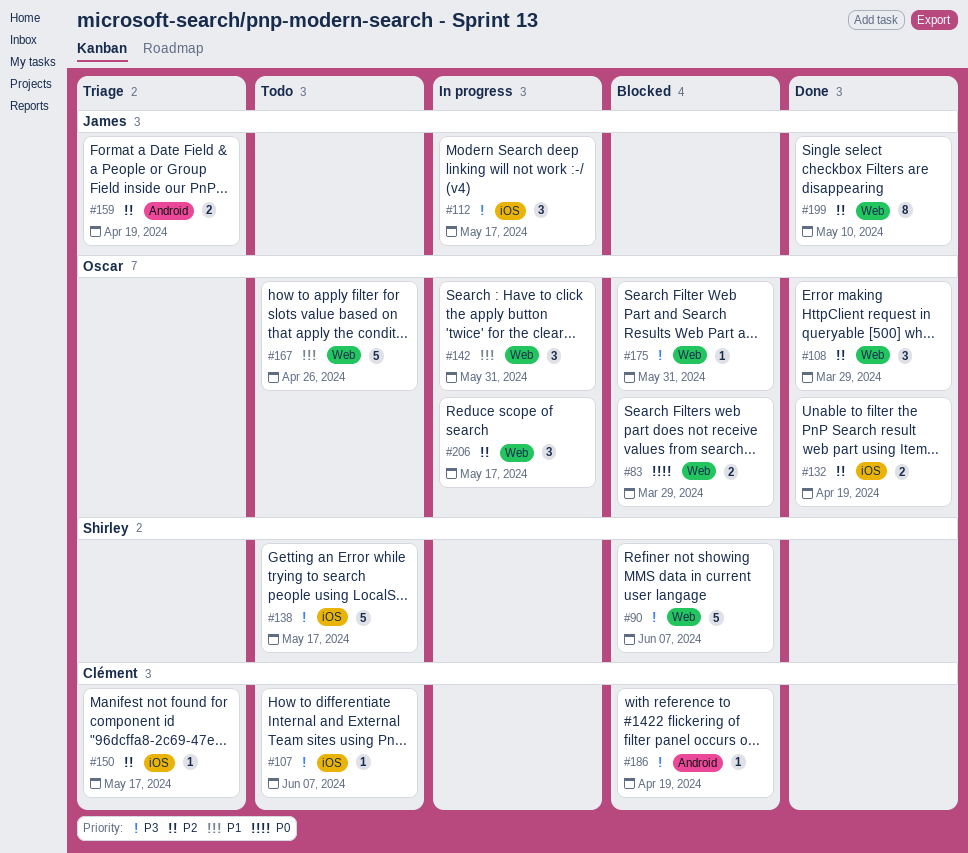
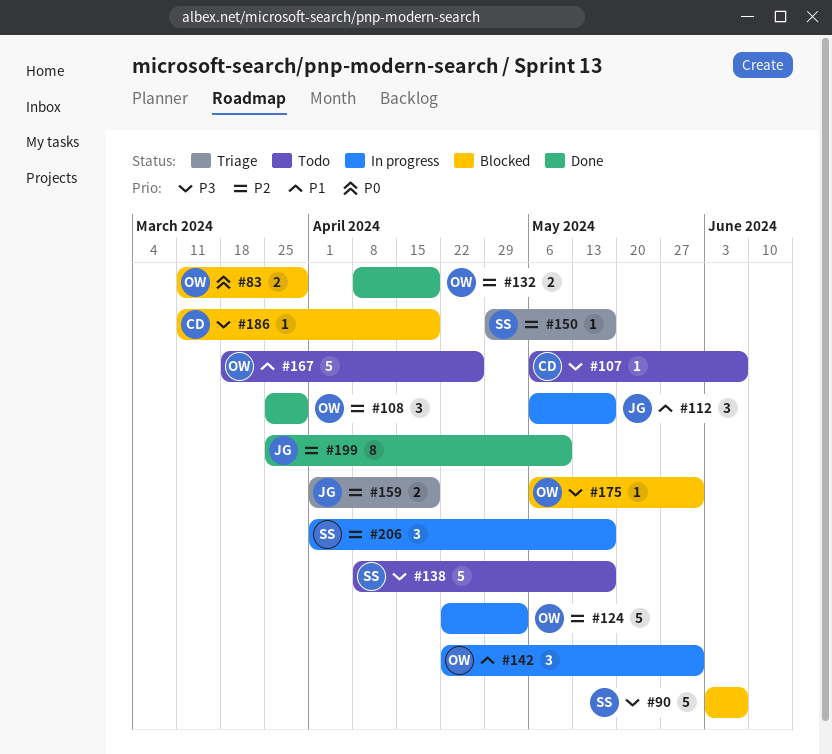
#112, priority: P3 -> P1
#124: none -> present
#150, owner: Clément -> Shirley
#206, owner: Oscar -> Shirley

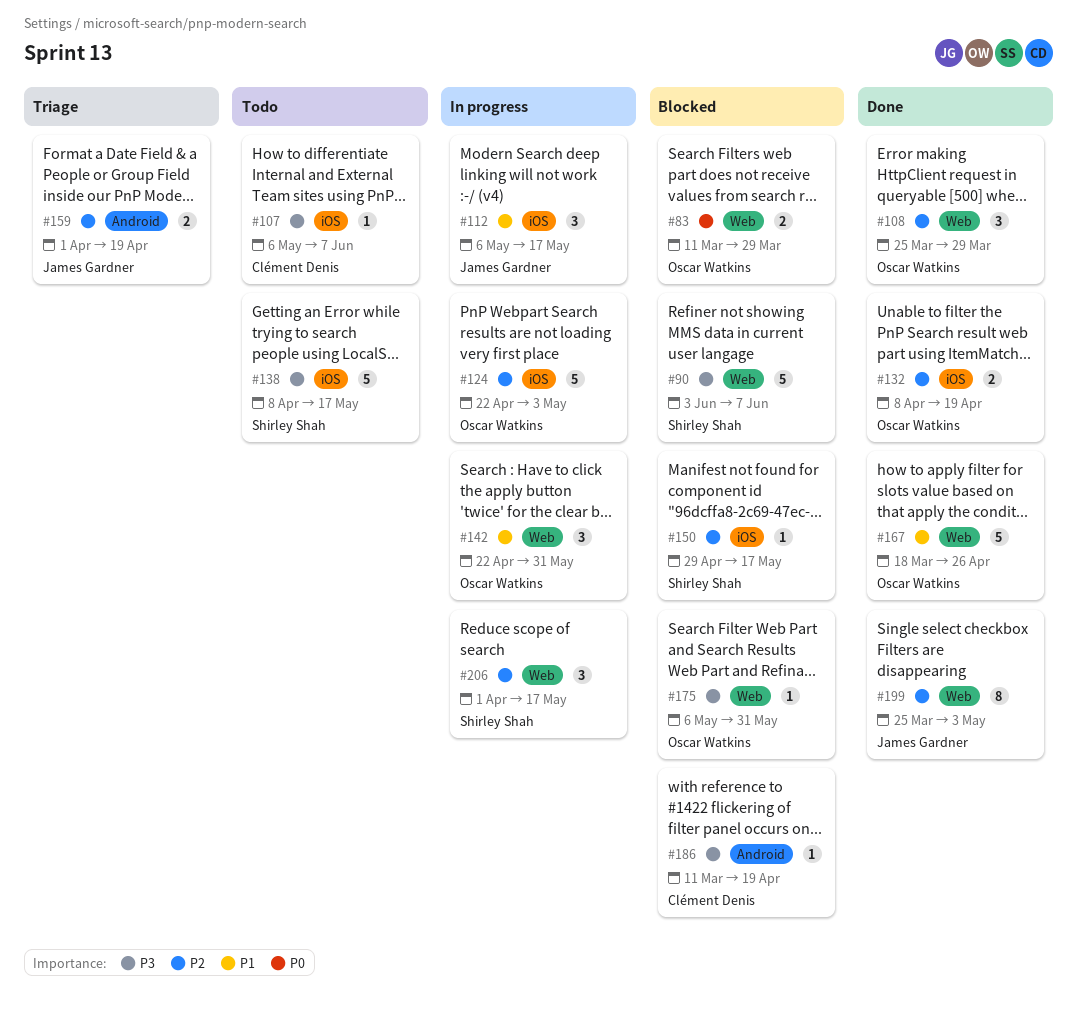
#150, status: Triage -> Blocked
#167, status: Todo -> Done
#199, due: May 10 -> May 3

